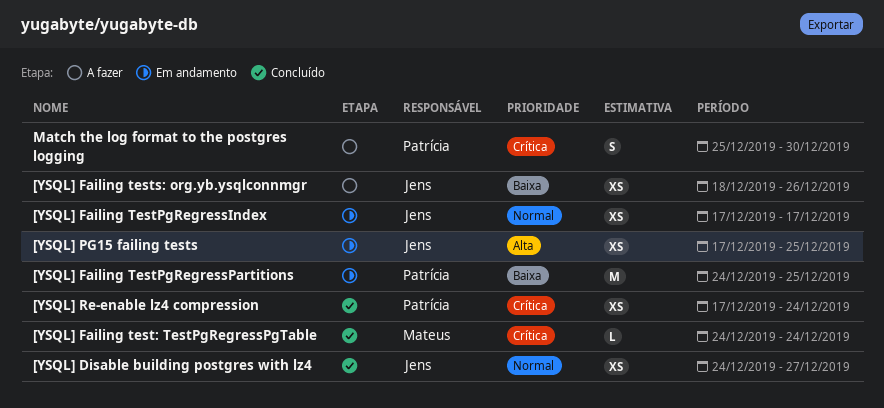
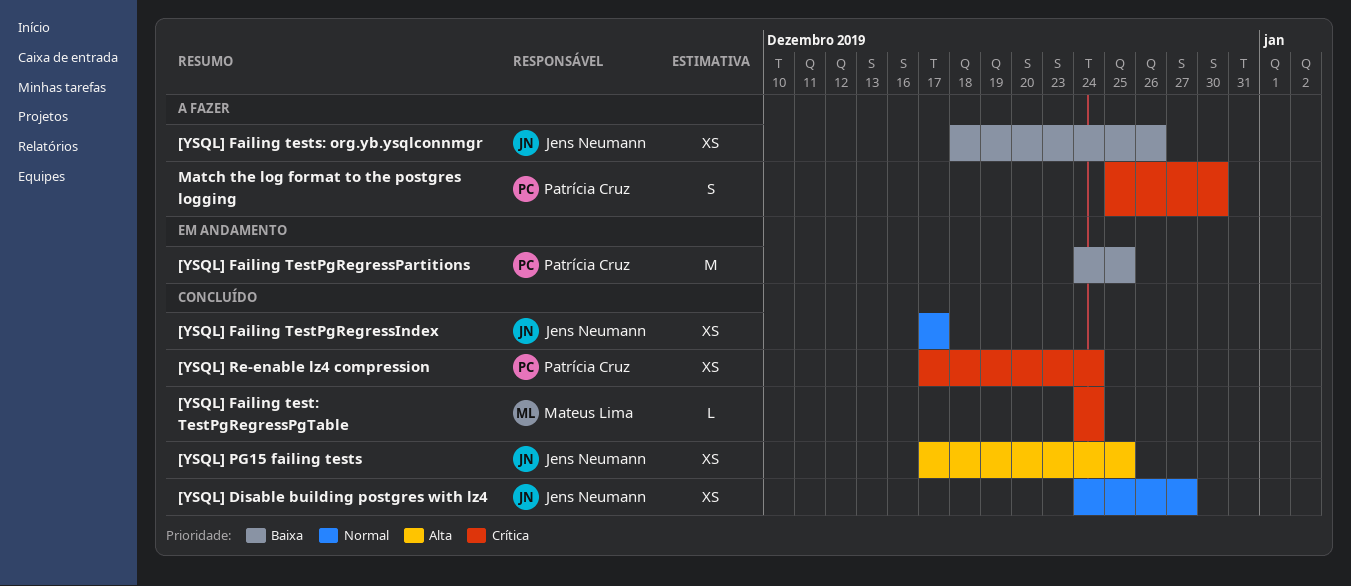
[YSQL] Failing TestPgRegressIndex, status: Em andamento -> Concluído
[YSQL] PG15 failing tests, status: Em andamento -> Concluído

